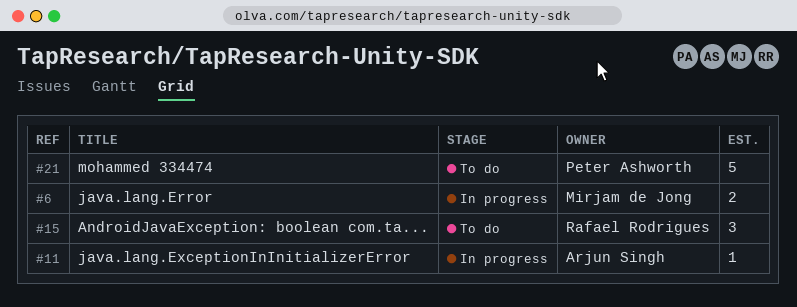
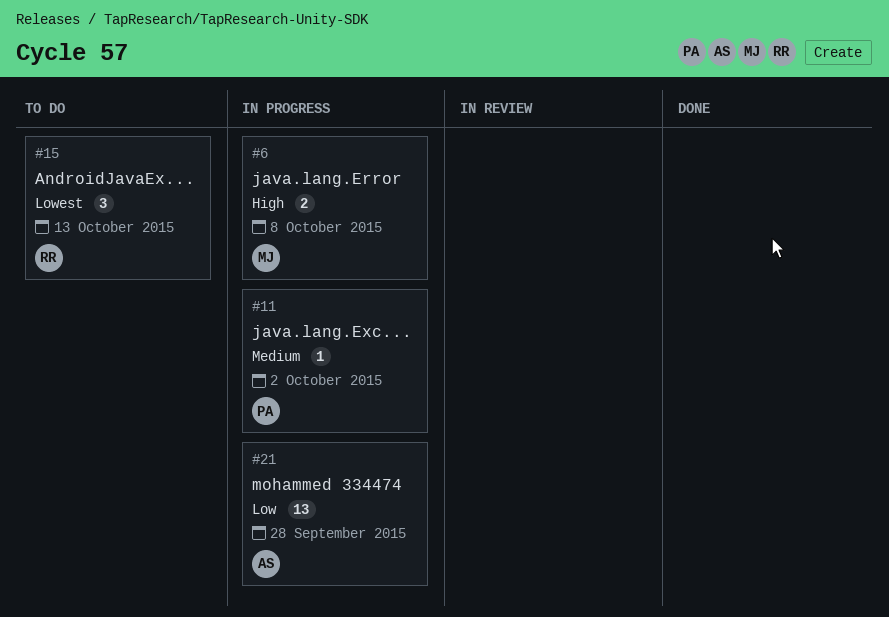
#11, owner: Arjun Singh -> Peter Ashworth
#21, status: To do -> In progress
#21, owner: Peter Ashworth -> Arjun Singh
#21, estimate: 5 -> 13

